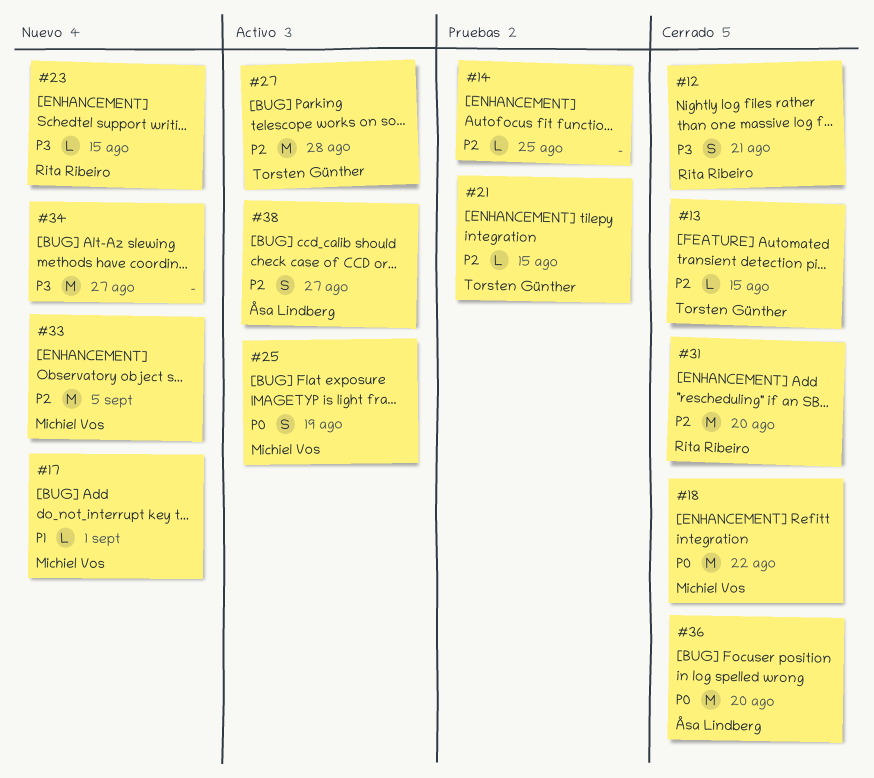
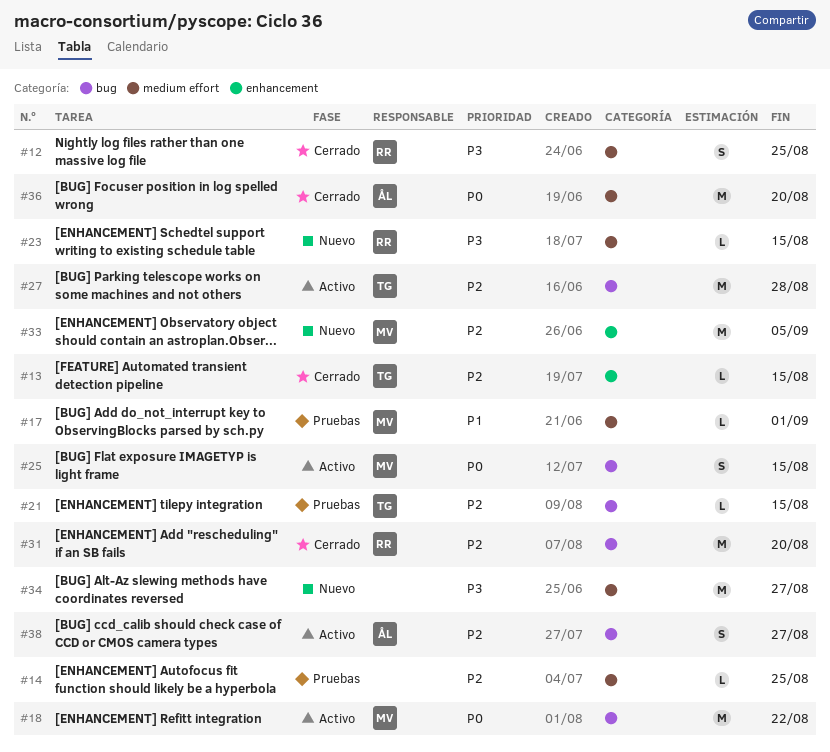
#12, due: Aug 21 -> Aug 25
#17, status: Nuevo -> Pruebas
#18, status: Cerrado -> Activo
#25, due: Aug 19 -> Aug 15

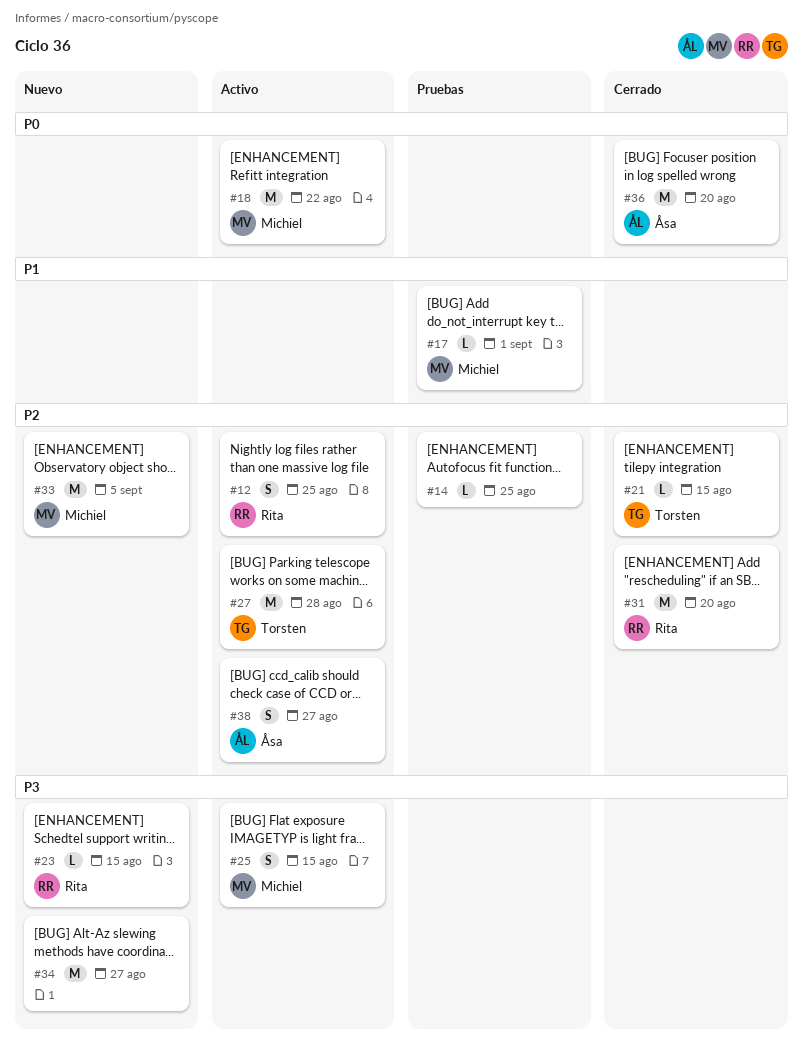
#12, status: Cerrado -> Activo
#12, priority: P3 -> P2
#13: present -> none
#21, status: Pruebas -> Cerrado
#25, priority: P0 -> P3

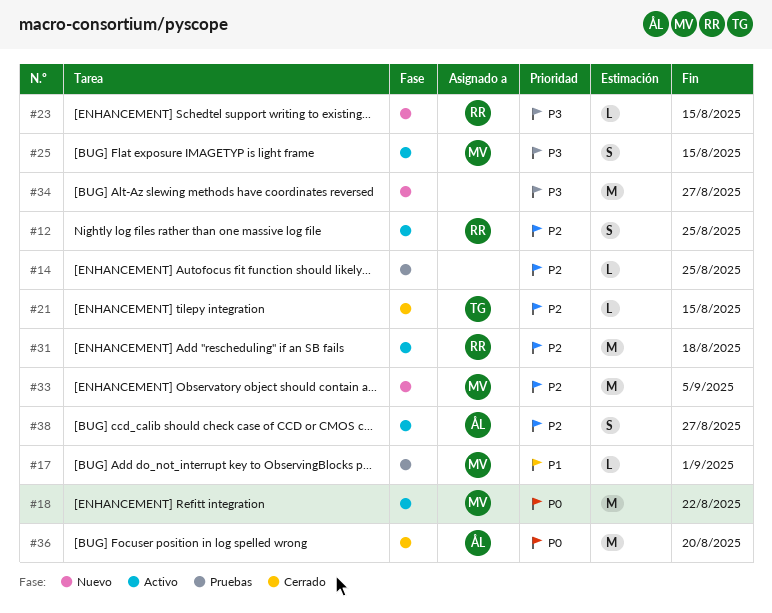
#27: present -> none
#31, status: Cerrado -> Activo
#31, due: Aug 20 -> Aug 18

